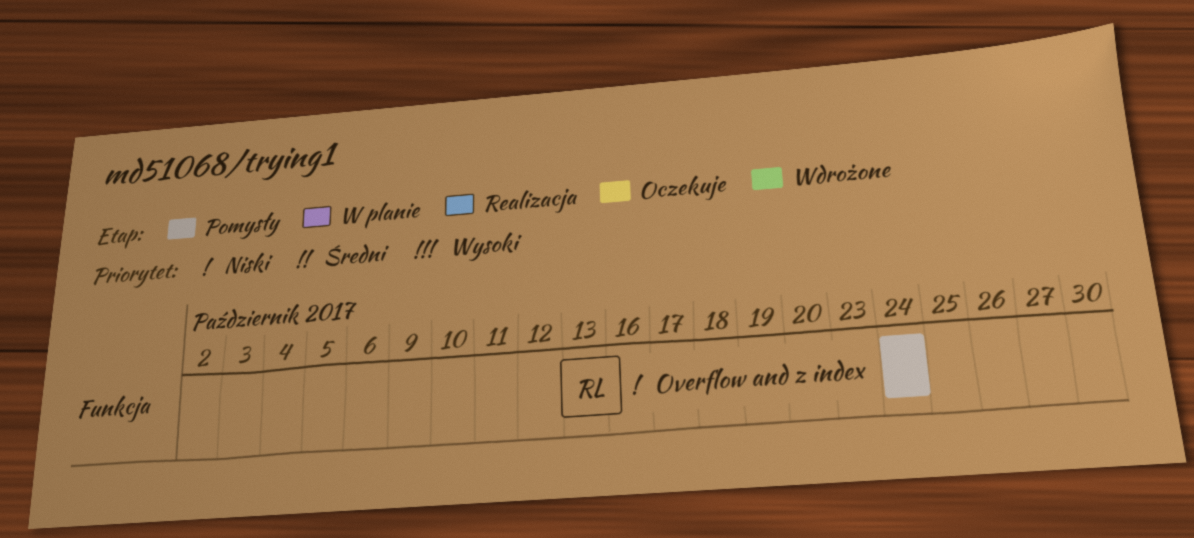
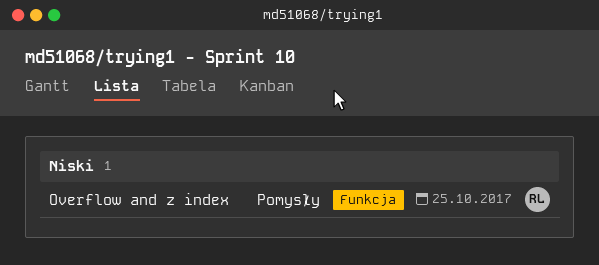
Overflow and z index, due: Oct 24 -> Oct 25

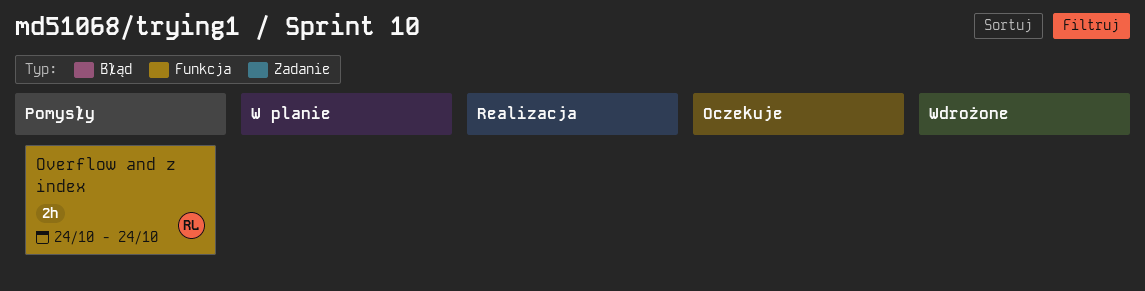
Overflow and z index, due: Oct 25 -> Oct 24

